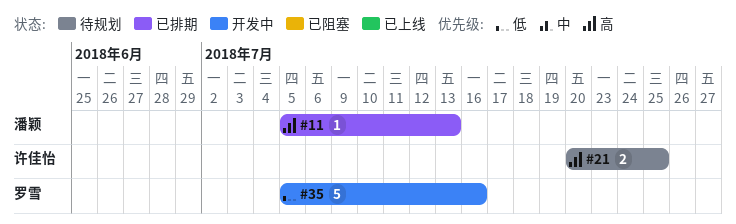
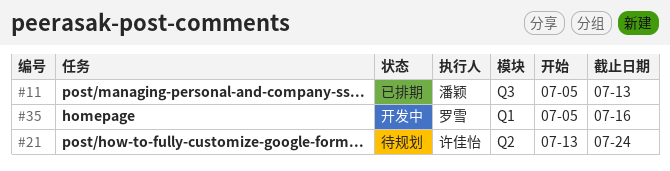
#21, start: Jul 20 -> Jul 13
#21, due: Jul 25 -> Jul 24

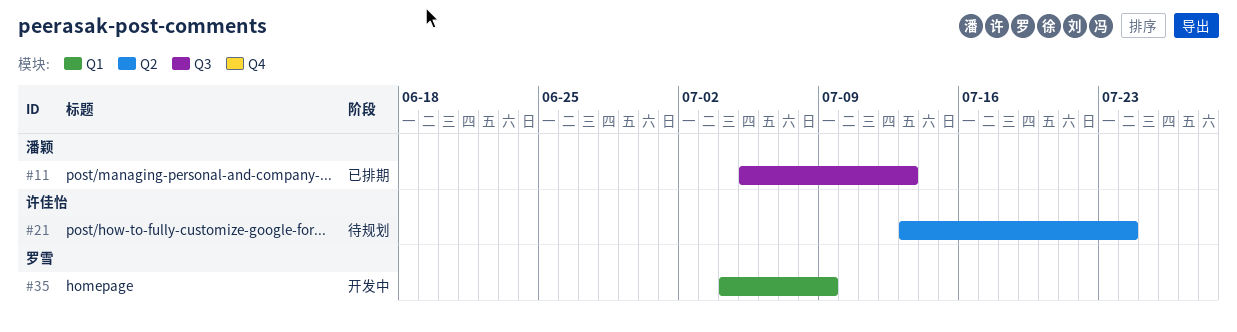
#35, start: Jul 5 -> Jul 4
#35, due: Jul 16 -> Jul 9

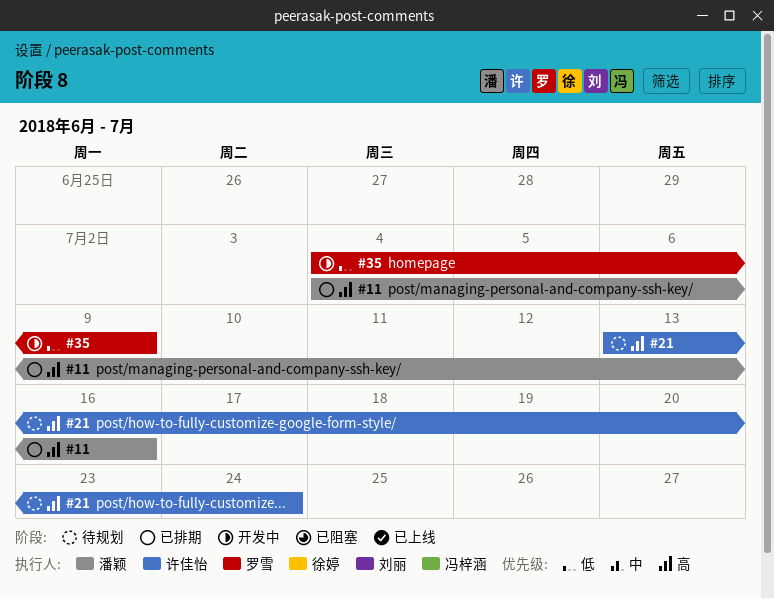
#11, start: Jul 5 -> Jul 4
#11, due: Jul 13 -> Jul 16

